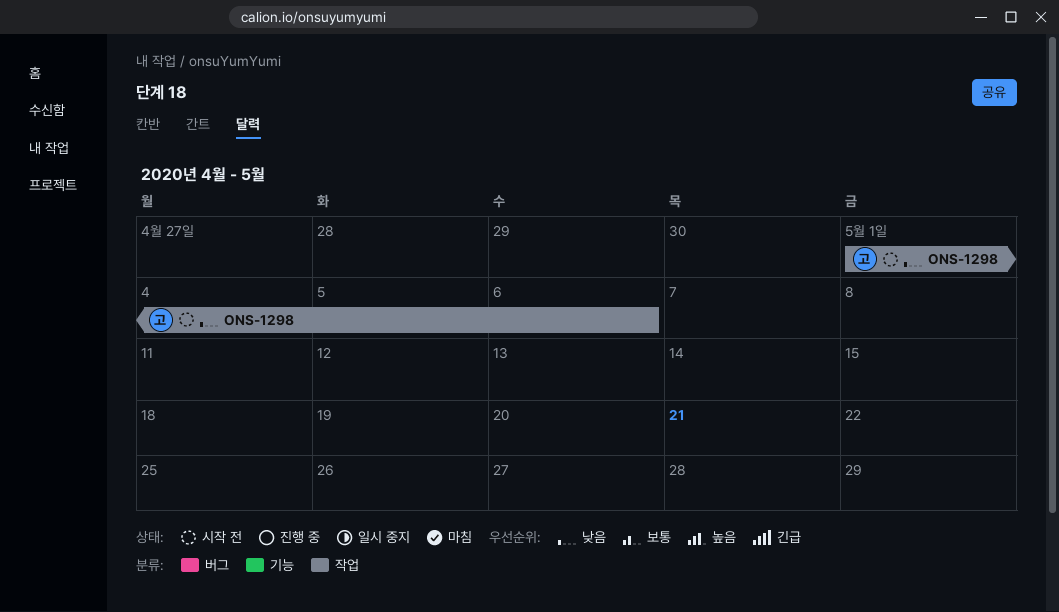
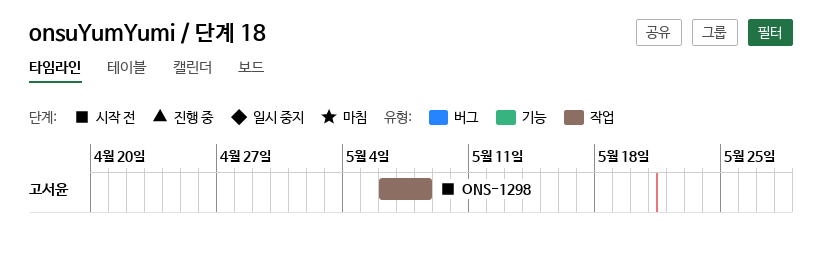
ONS-1298, start: May 1 -> May 6
ONS-1298, due: May 6 -> May 8

